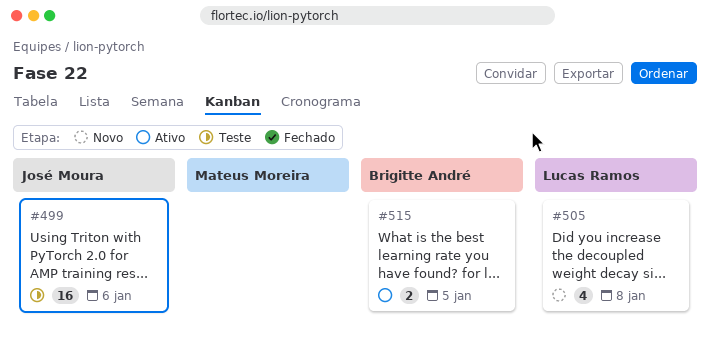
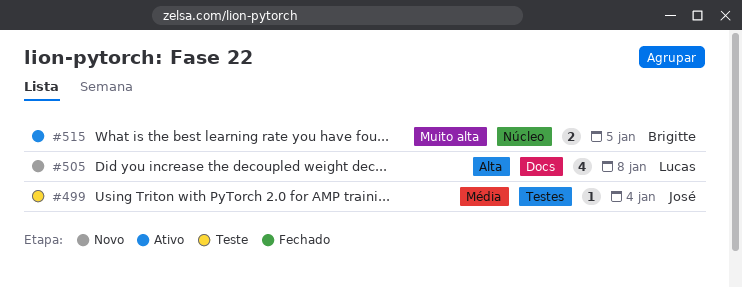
#499, estimate: 16 -> 1
#499, due: Jan 6 -> Jan 4

